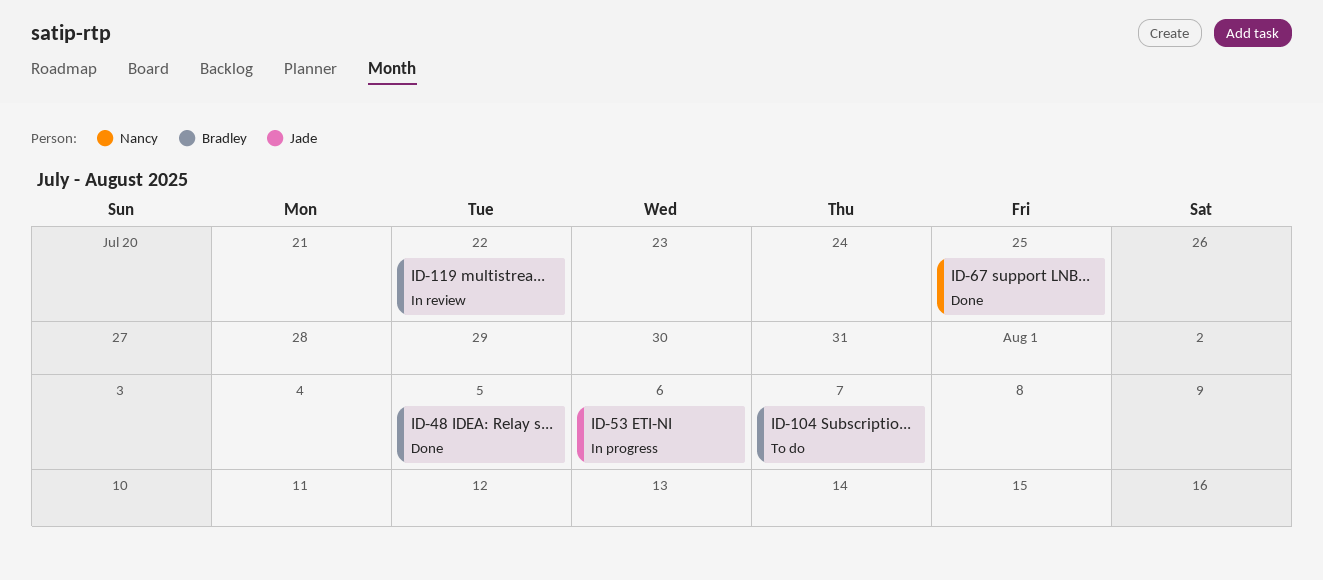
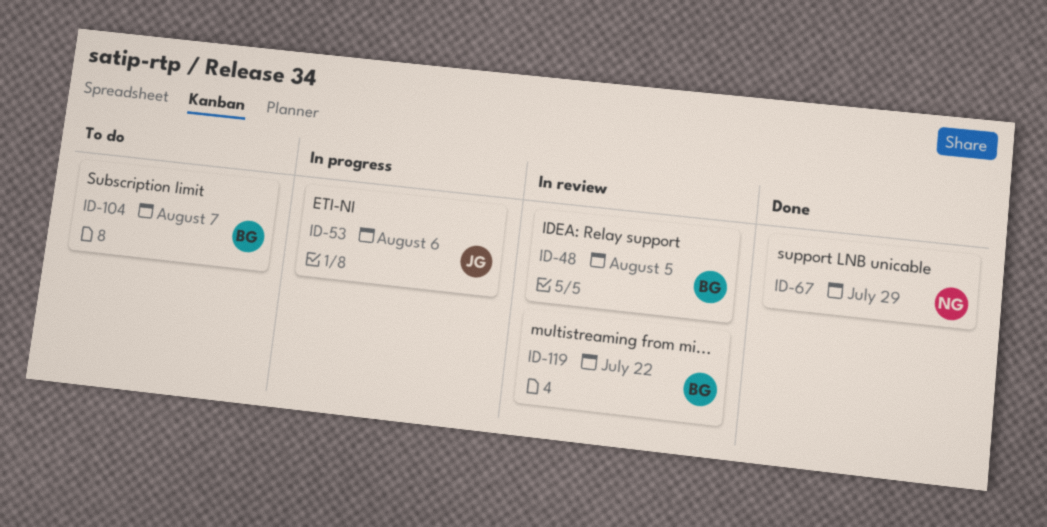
ID-48, status: Done -> In review
ID-67, due: Jul 25 -> Jul 29

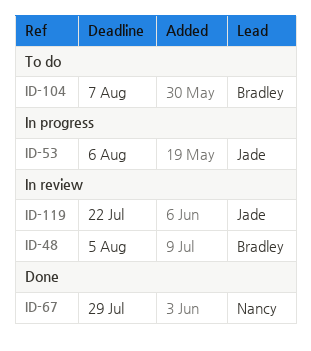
ID-119, owner: Bradley -> Jade

